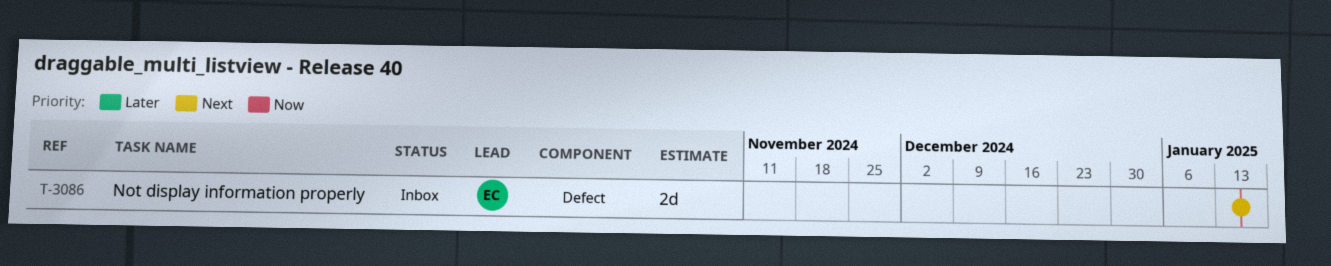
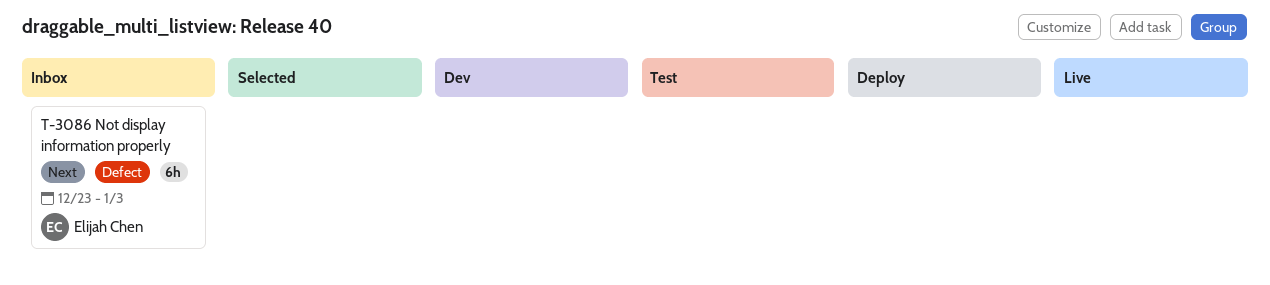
T-3086, estimate: 2d -> 6h
T-3086, start: Jan 13 -> Dec 23
T-3086, due: Jan 17 -> Jan 3

